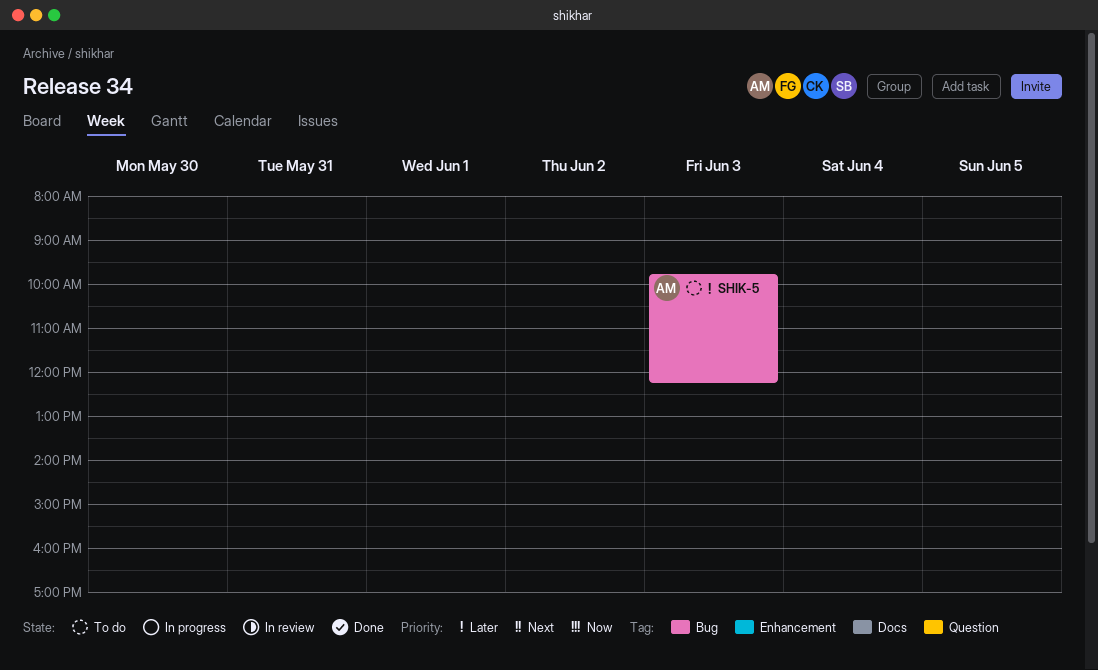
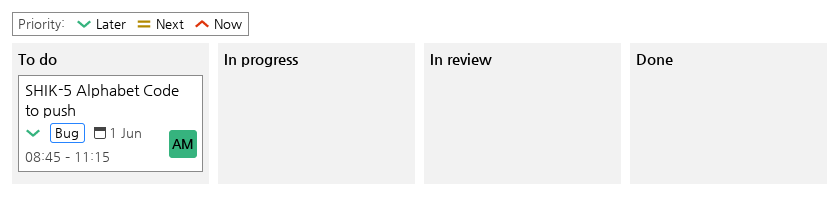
SHIK-5, day: Jun 3 -> Jun 1
SHIK-5, begins: 09:45 -> 08:45
SHIK-5, ends: 12:15 -> 11:15

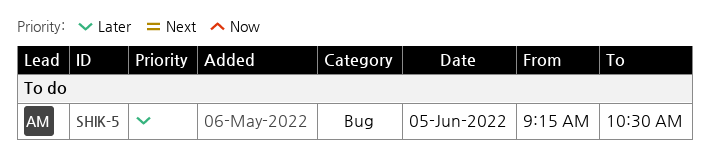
SHIK-5, day: Jun 1 -> Jun 5
SHIK-5, begins: 08:45 -> 09:15
SHIK-5, ends: 11:15 -> 10:30

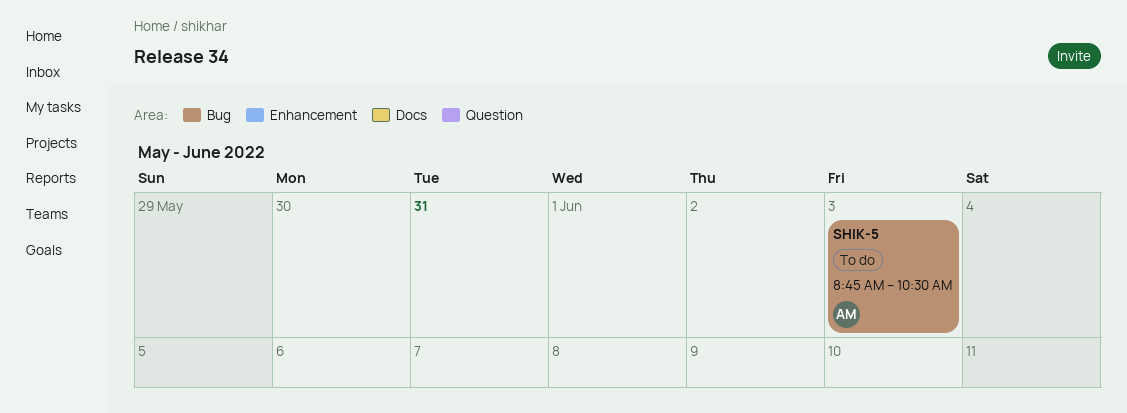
SHIK-5, day: Jun 5 -> Jun 3
SHIK-5, begins: 09:15 -> 08:45

